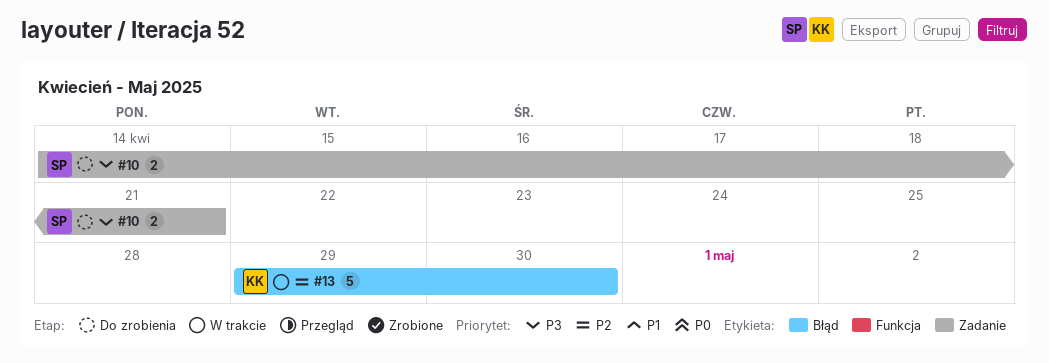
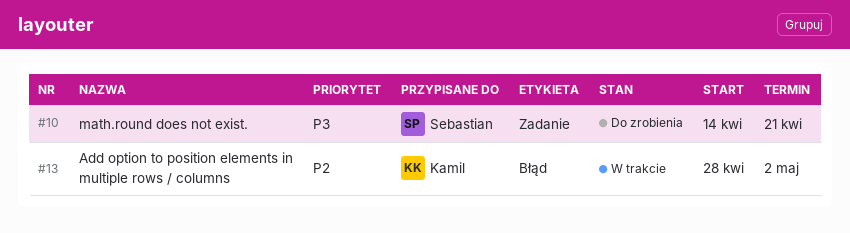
#13, start: Apr 29 -> Apr 28
#13, due: Apr 30 -> May 2

